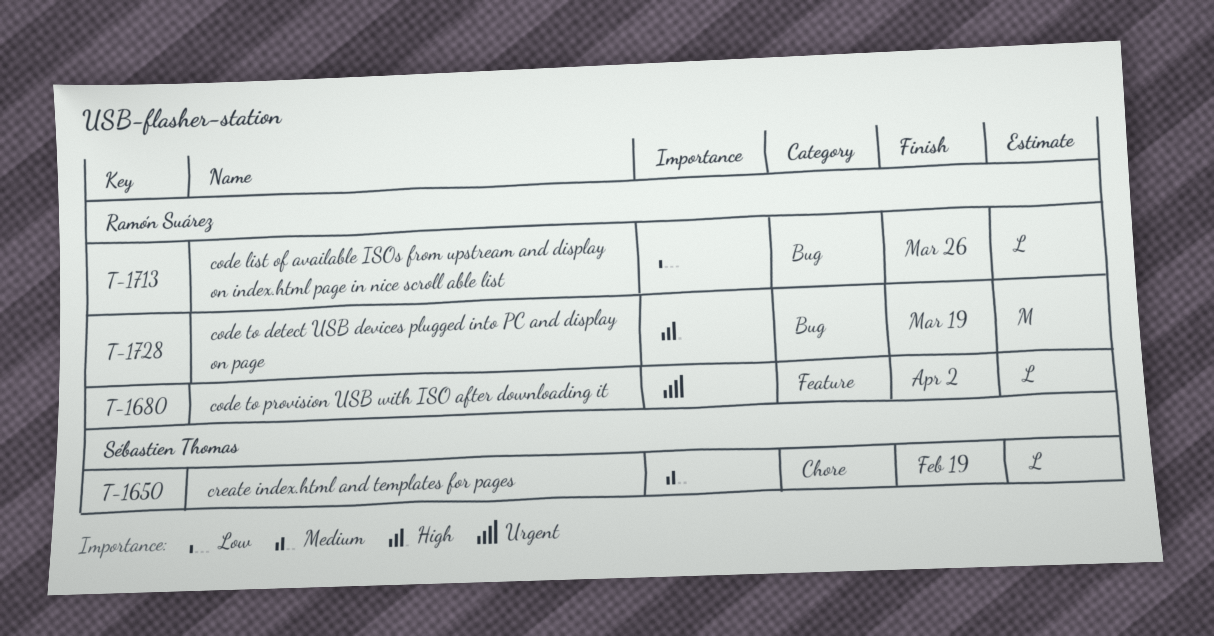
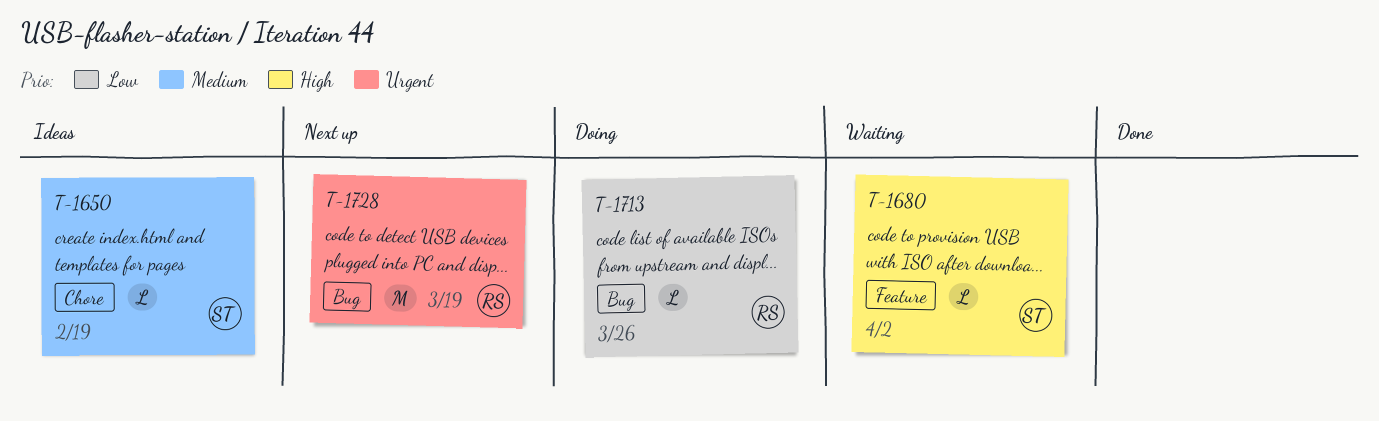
T-1680, owner: Ramón Suárez -> Sébastien Thomas
T-1680, priority: Urgent -> High
T-1728, priority: High -> Urgent

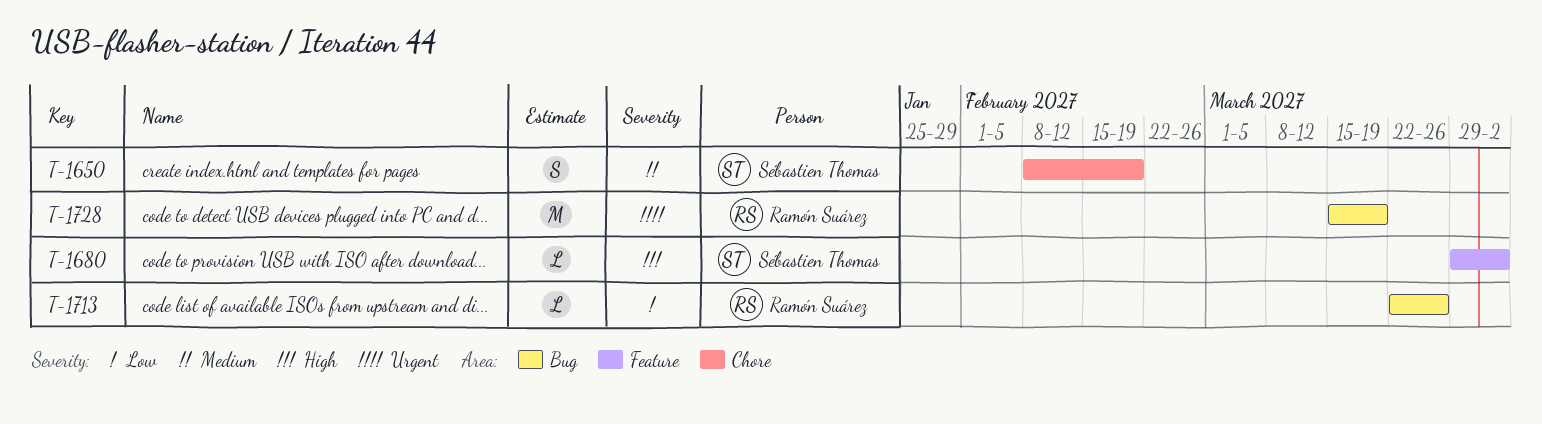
T-1650, estimate: L -> S

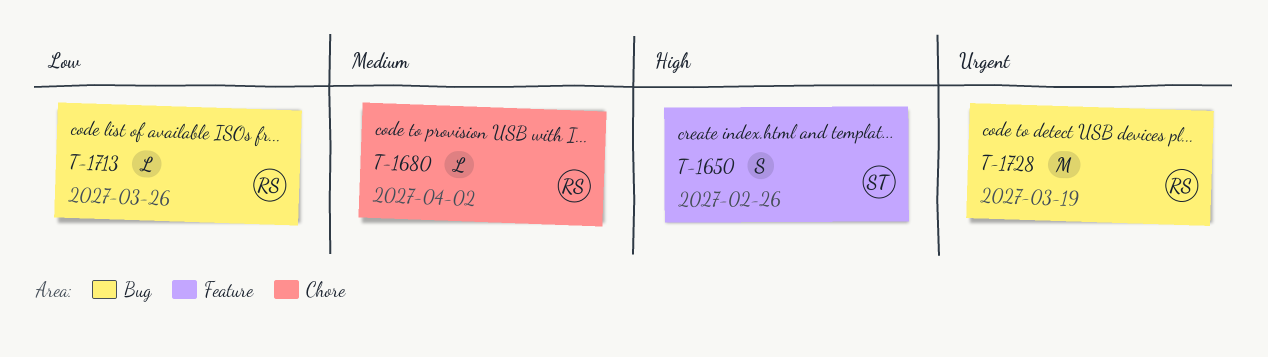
T-1650, priority: Medium -> High
T-1650, label: Chore -> Feature
T-1650, due: Feb 19 -> Feb 26
T-1680, owner: Sébastien Thomas -> Ramón Suárez
T-1680, priority: High -> Medium
T-1680, label: Feature -> Chore

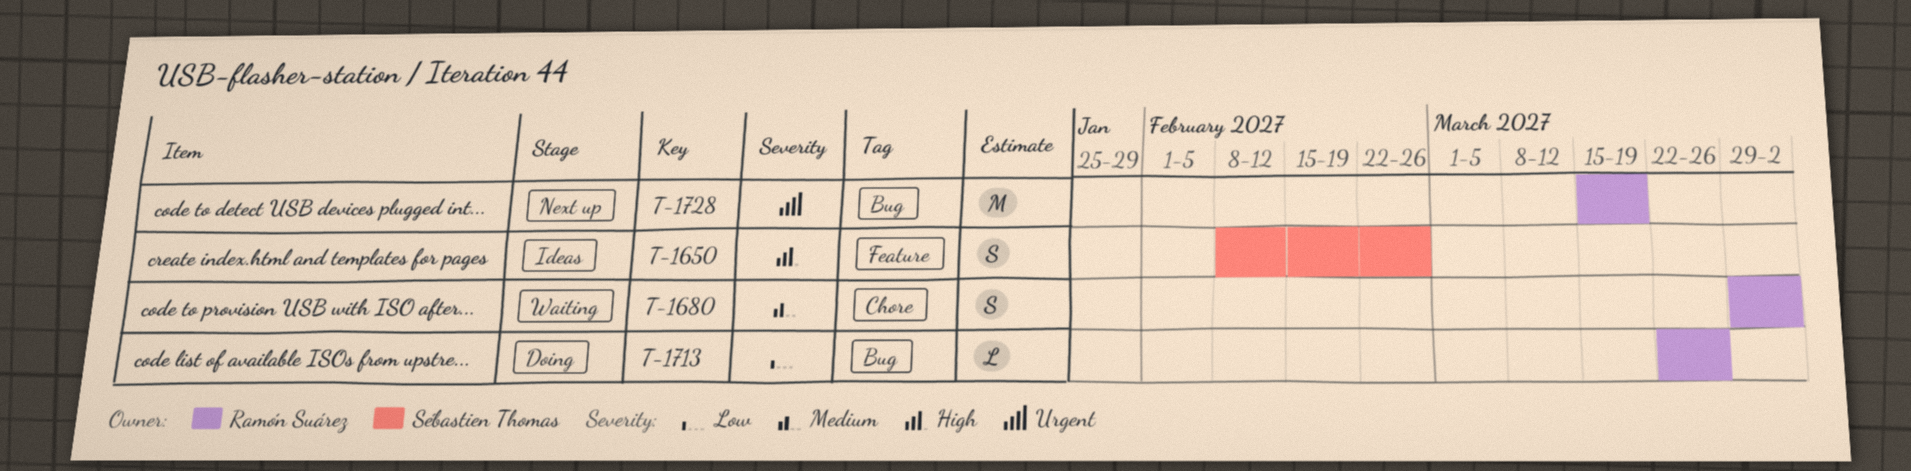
T-1680, estimate: L -> S

